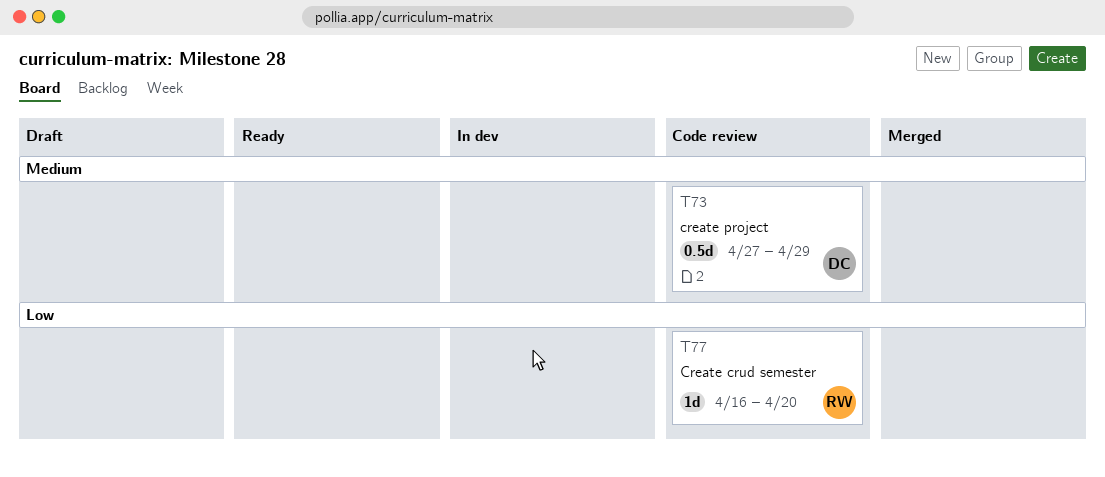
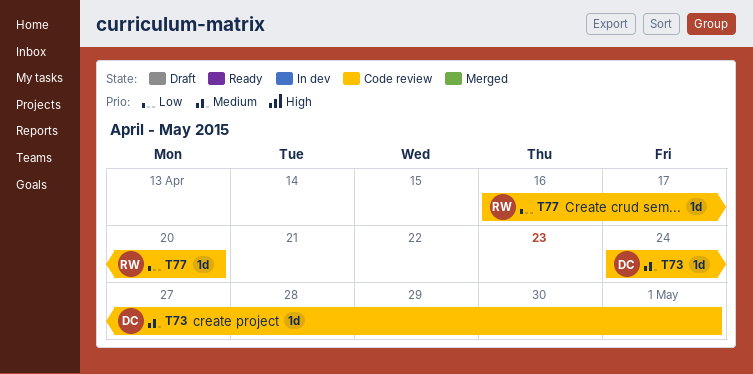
T73, estimate: 0.5d -> 1d
T73, start: Apr 27 -> Apr 24
T73, due: Apr 29 -> May 1

